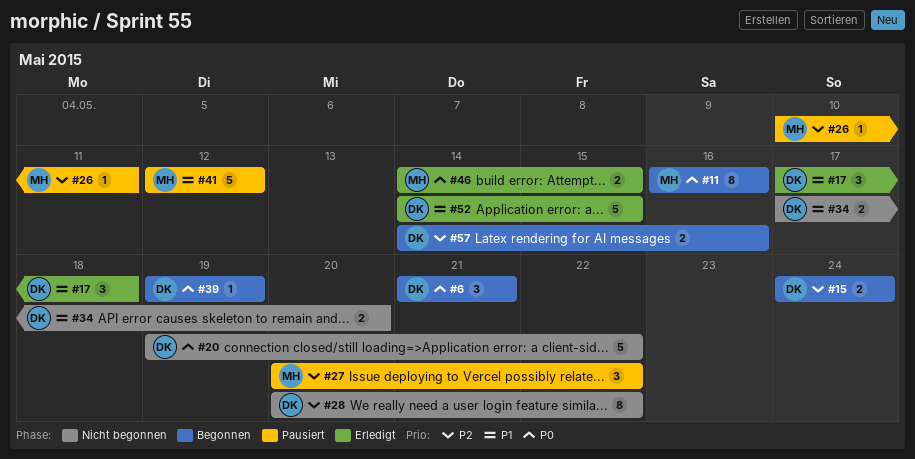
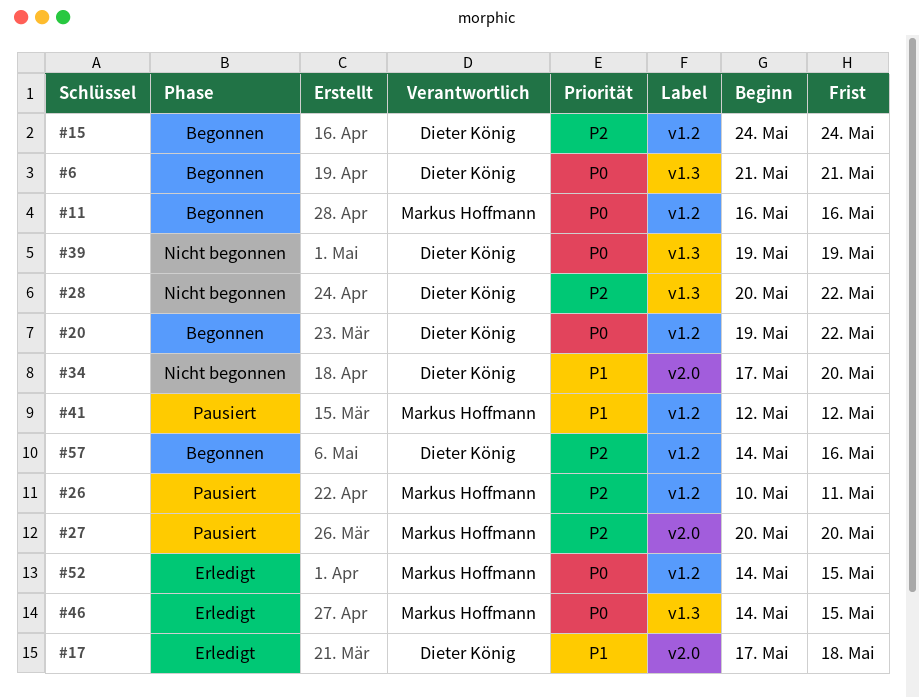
#20, status: Nicht begonnen -> Begonnen
#27, due: May 22 -> May 20
#39, status: Begonnen -> Nicht begonnen
#52, owner: Dieter König -> Markus Hoffmann
#52, priority: P1 -> P0

